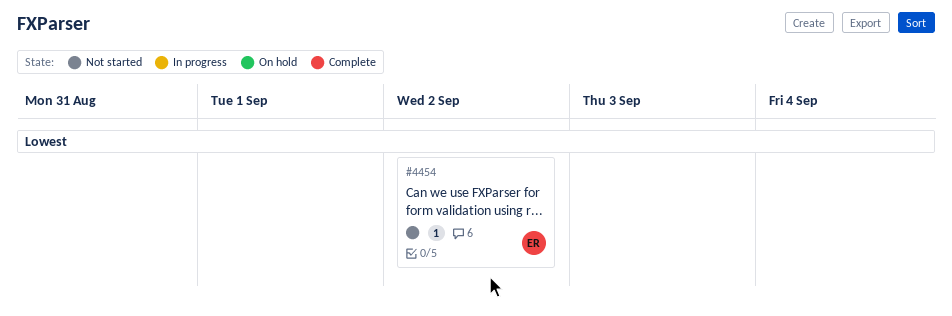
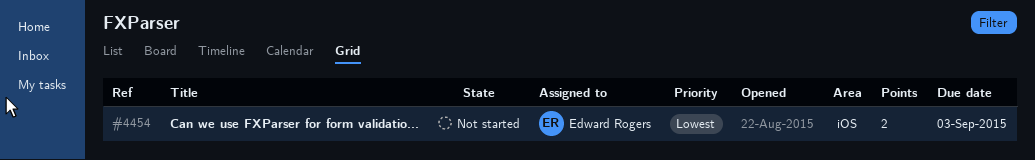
#4454, estimate: 1 -> 2
#4454, due: Sep 2 -> Sep 3

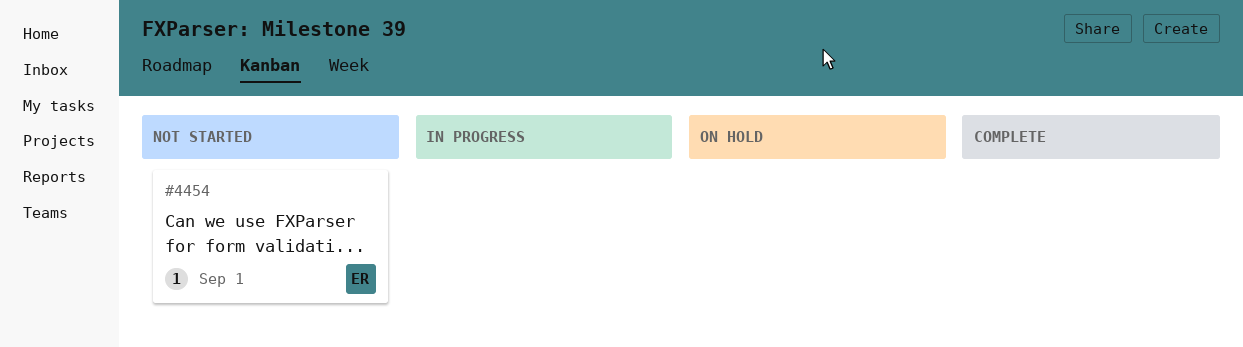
#4454, estimate: 2 -> 1
#4454, due: Sep 3 -> Sep 1

